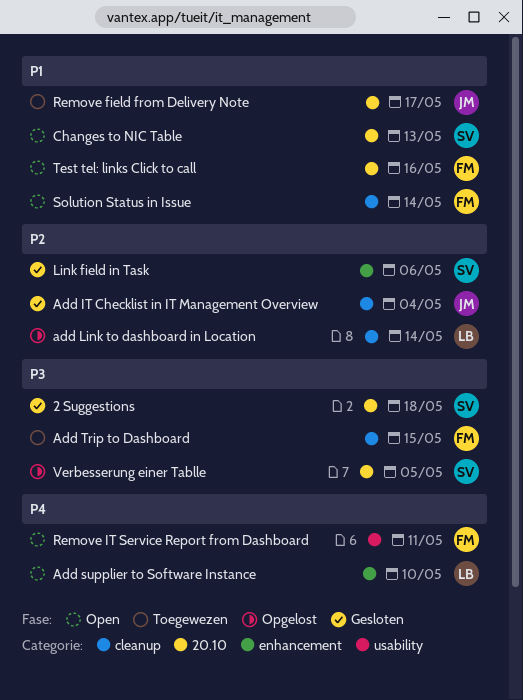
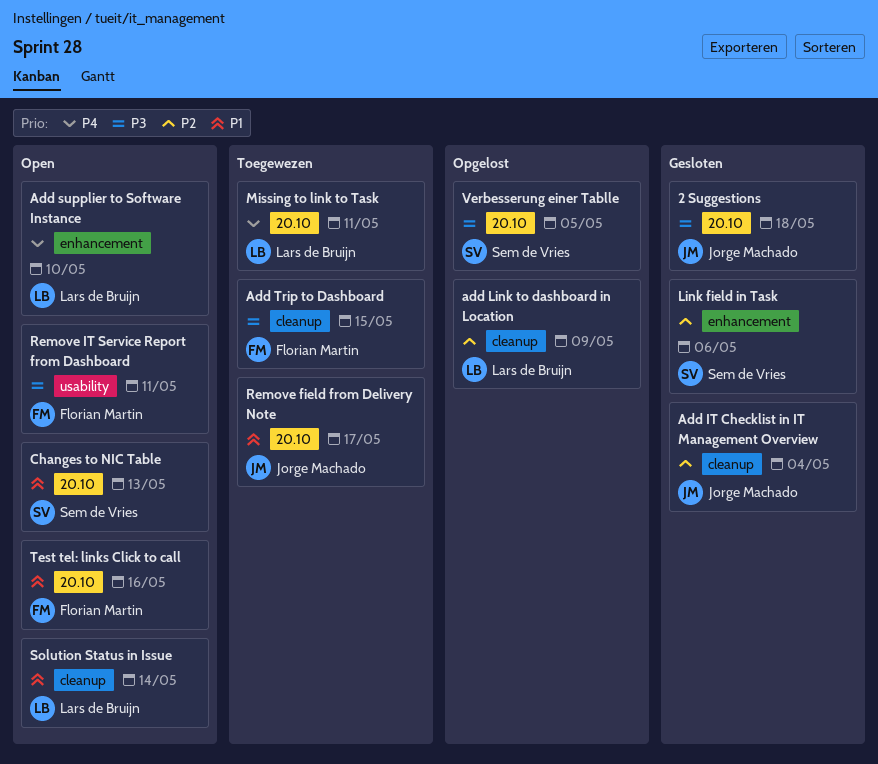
2 Suggestions, owner: Sem de Vries -> Jorge Machado
add Link to dashboard in Location, due: May 14 -> May 9
Missing to link to Task: none -> present
Remove IT Service Report from Dashboard, priority: P4 -> P3
Solution Status in Issue, owner: Florian Martin -> Lars de Bruijn

